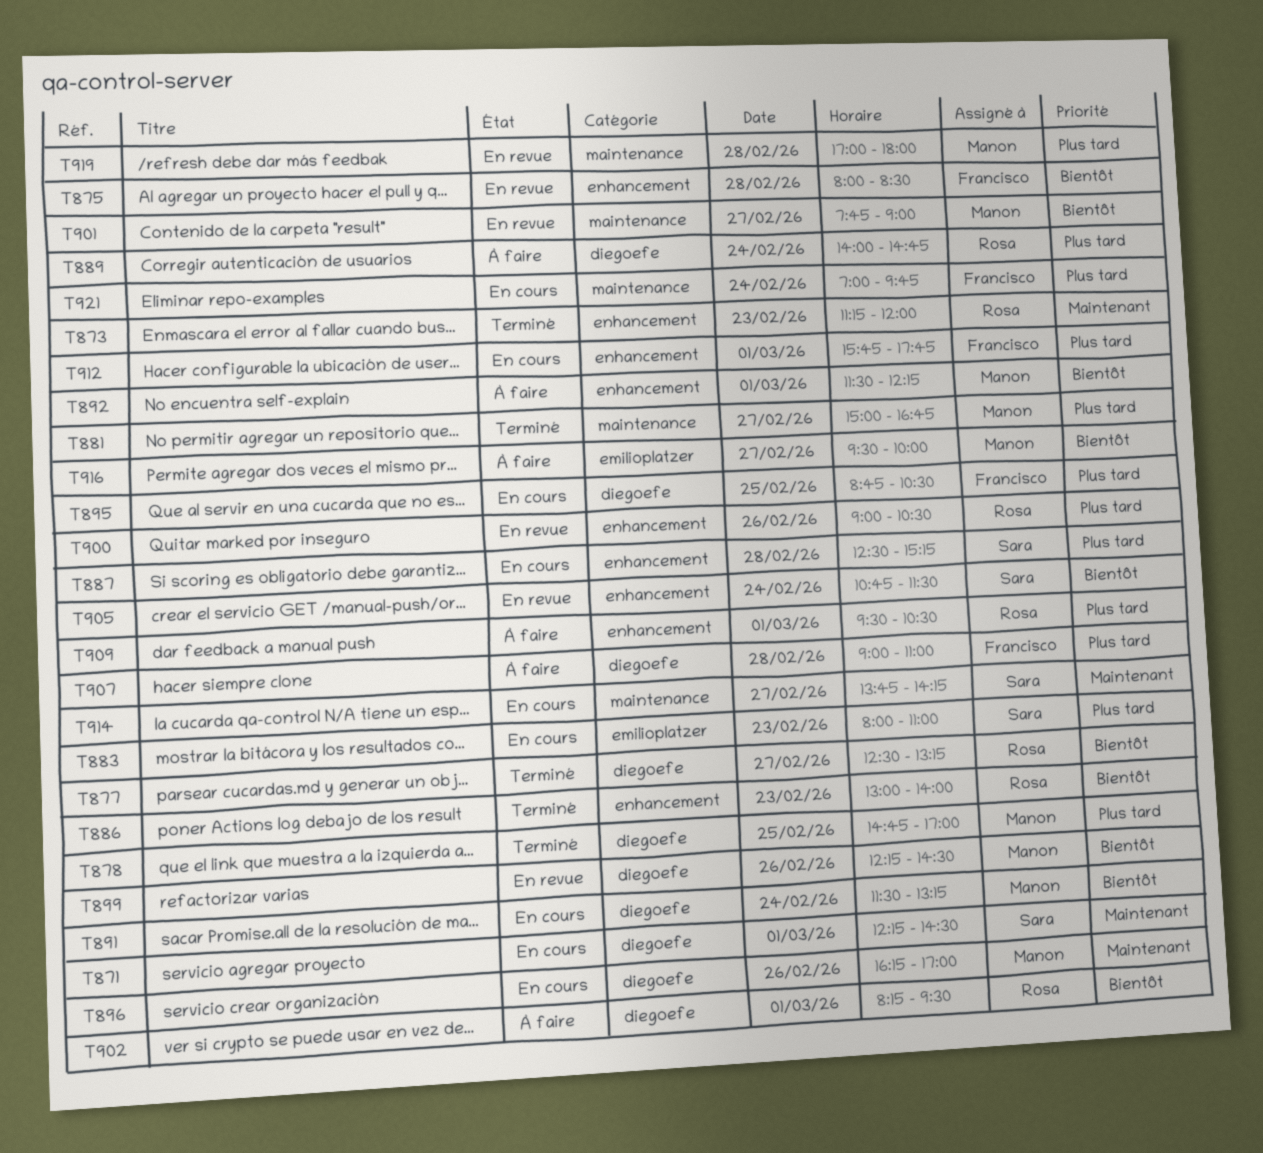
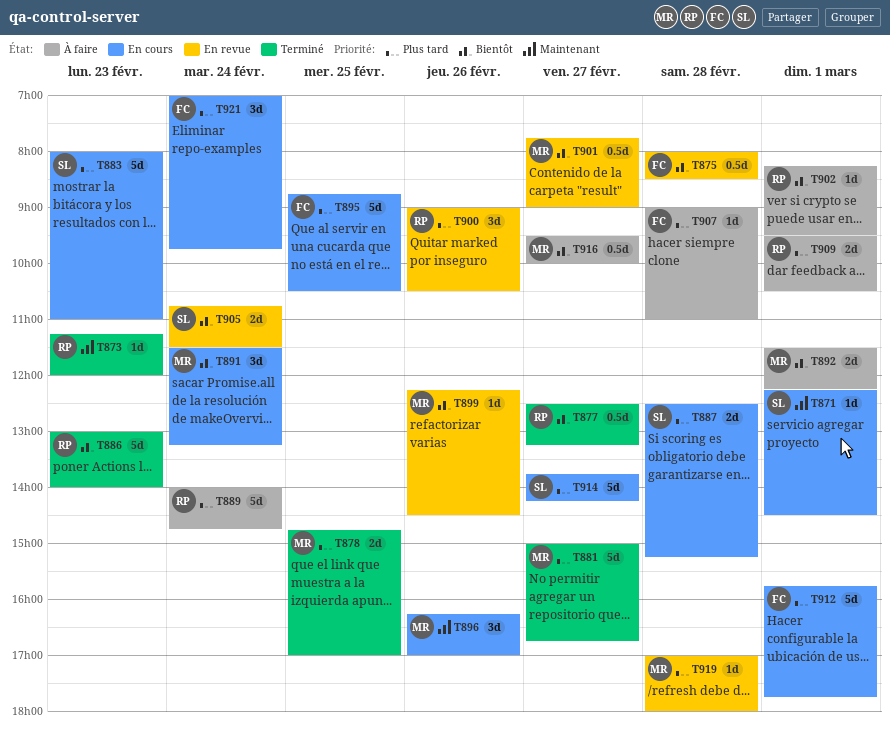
T914, priority: Maintenant -> Plus tard

